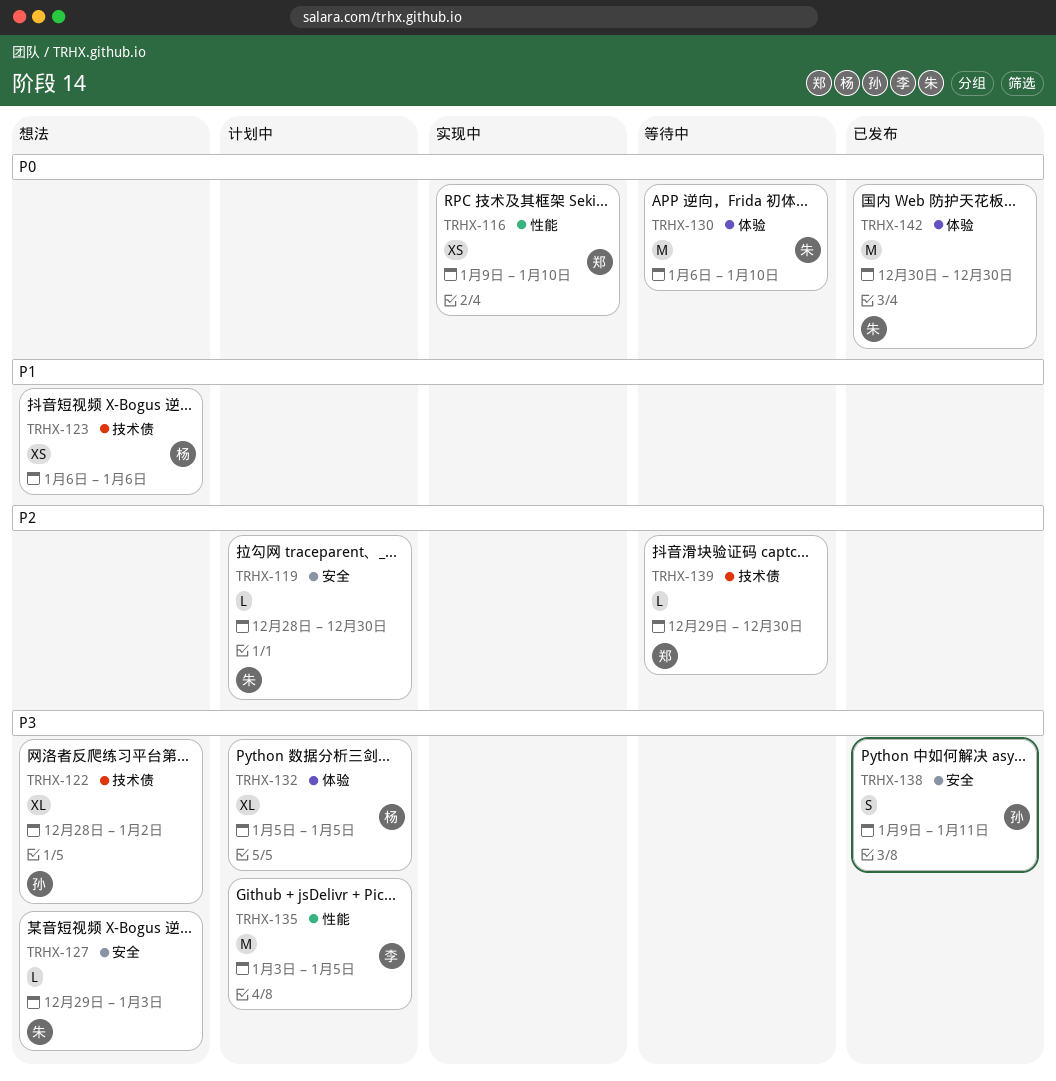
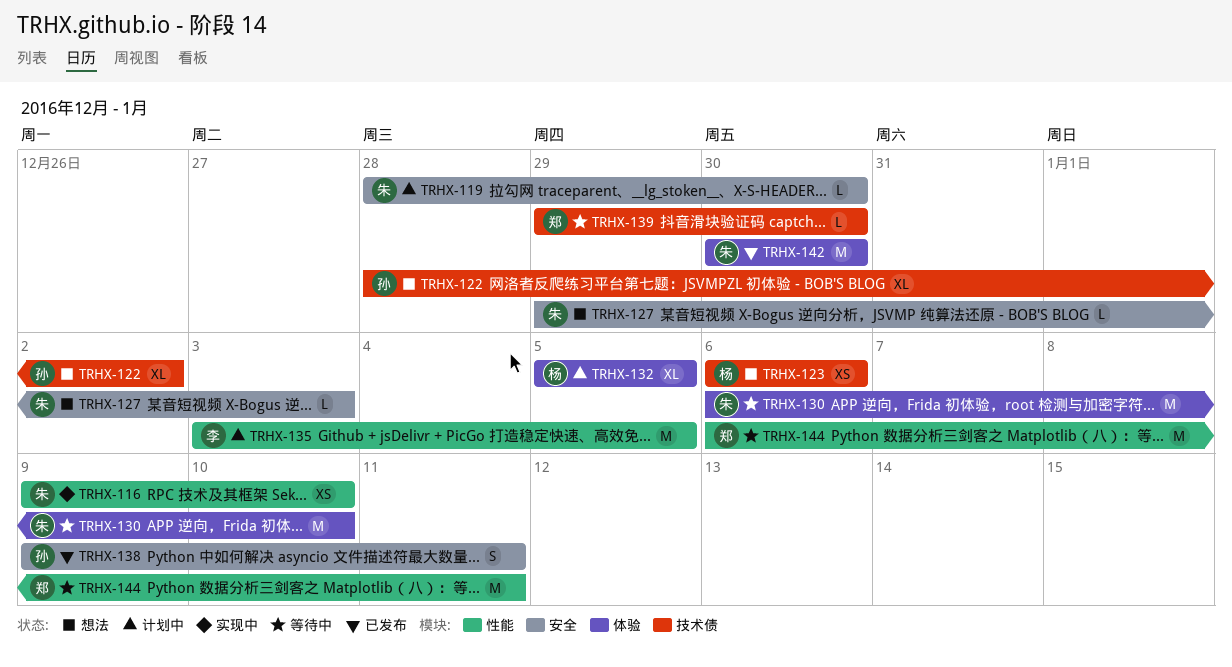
TRHX-116, owner: 郑 -> 朱
TRHX-144: none -> present

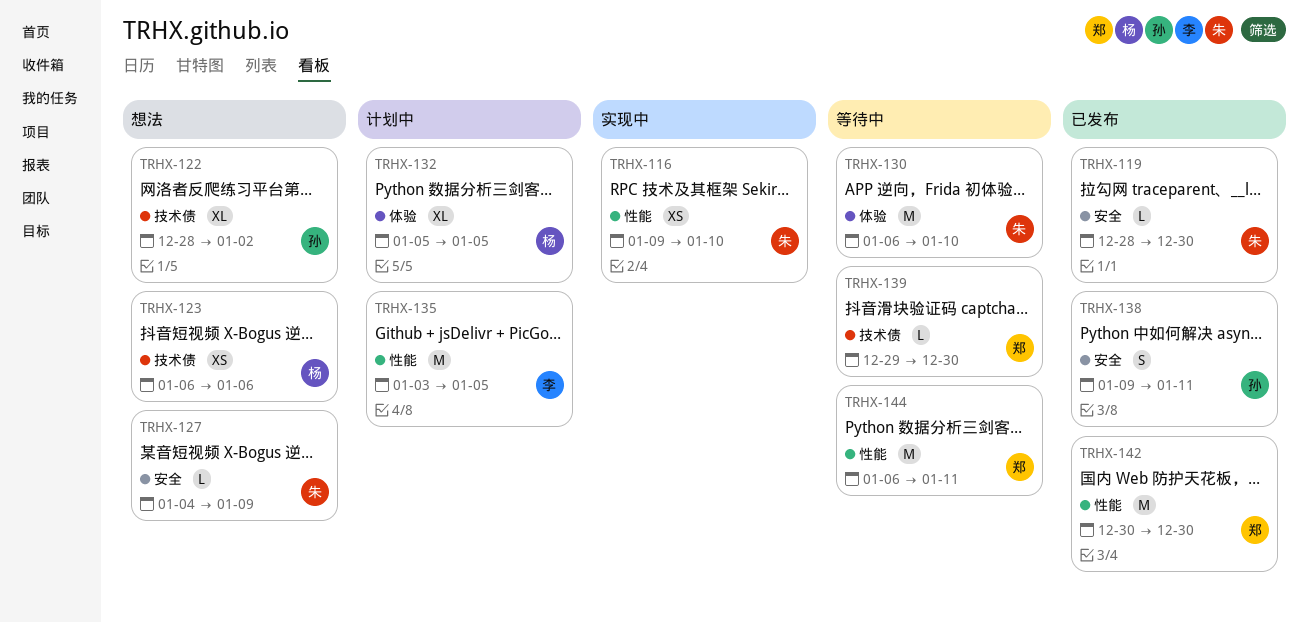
TRHX-119, status: 计划中 -> 已发布
TRHX-127, start: Dec 29 -> Jan 4
TRHX-127, due: Jan 3 -> Jan 9
TRHX-142, owner: 朱 -> 郑
TRHX-142, label: 体验 -> 性能

